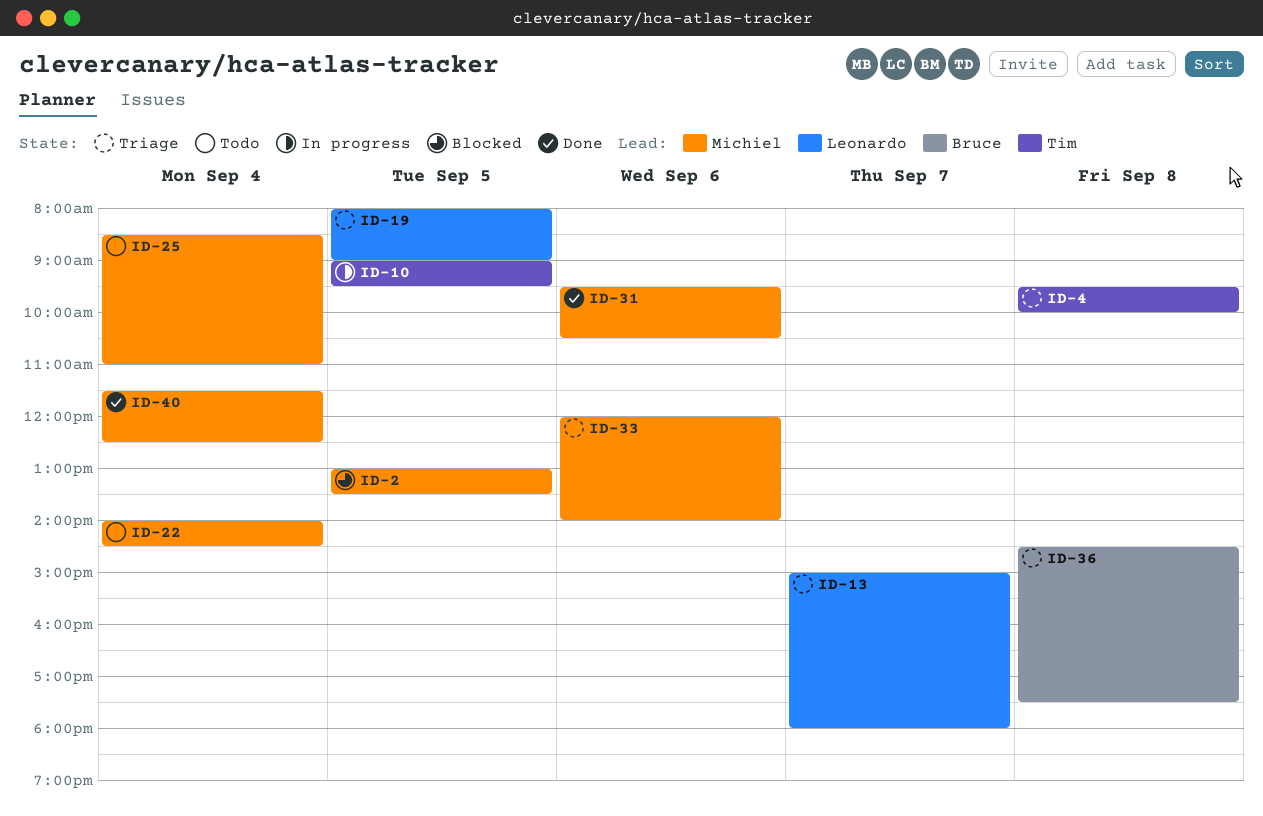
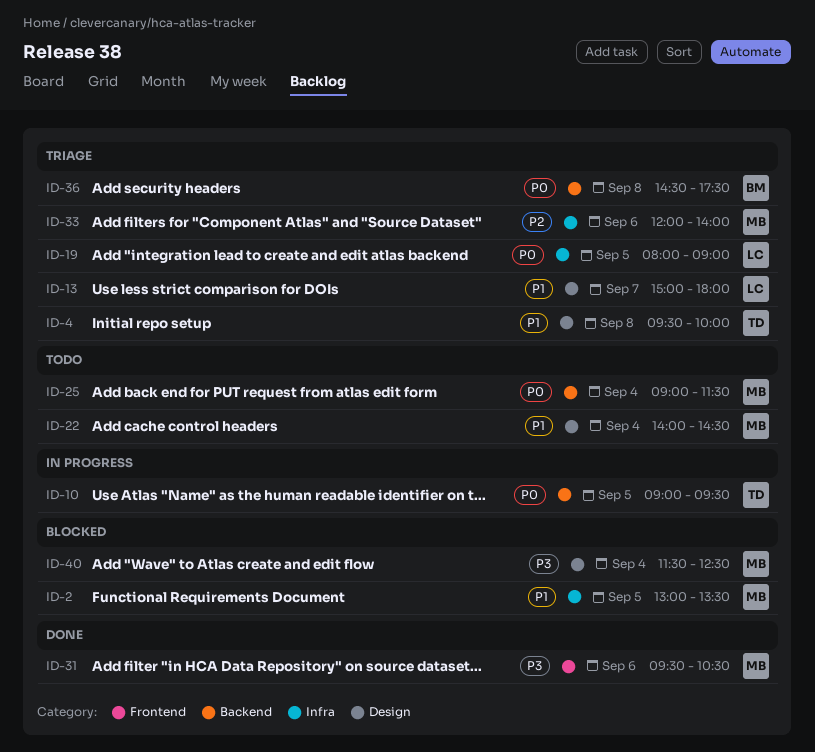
ID-25, begins: 08:30 -> 09:00
ID-25, ends: 11:00 -> 11:30
ID-40, status: Done -> Blocked

